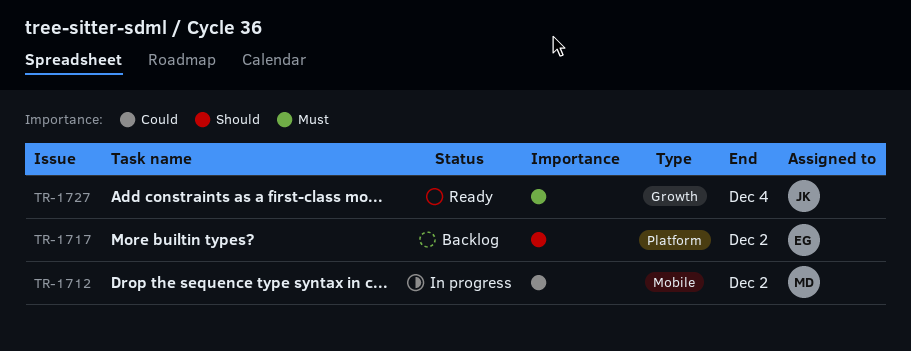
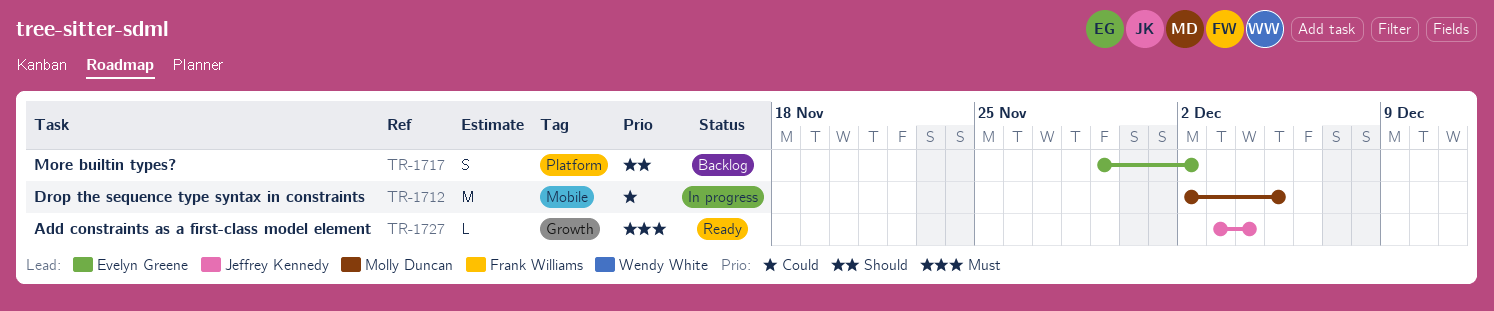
TR-1712, due: Dec 2 -> Dec 5

